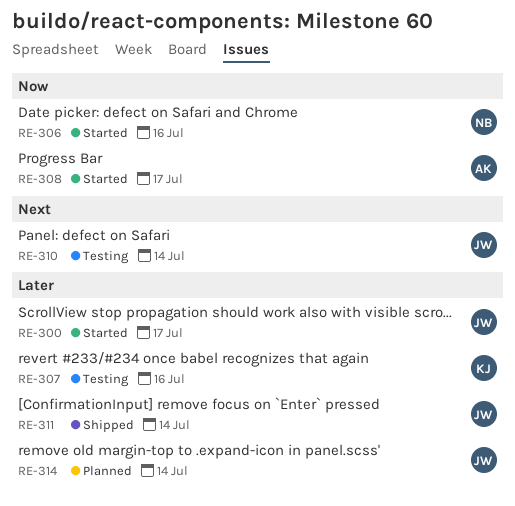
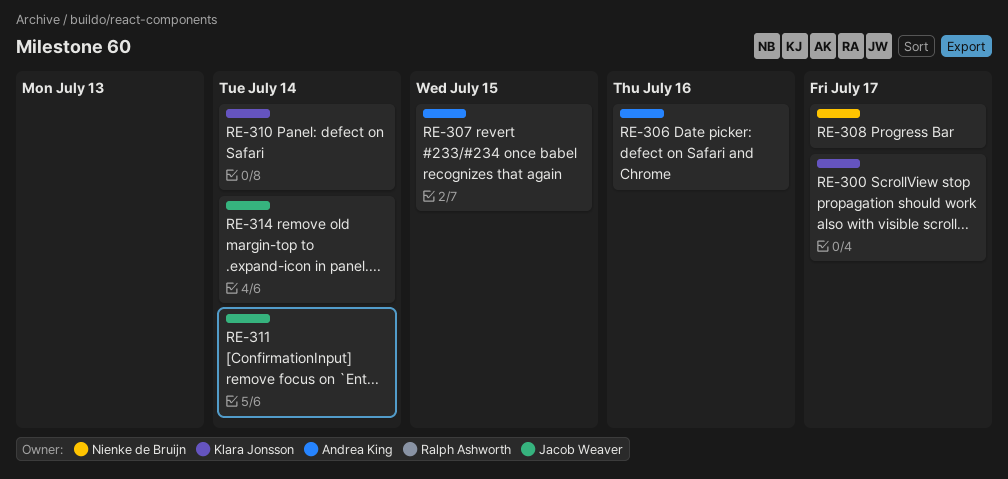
RE-300, owner: Jacob Weaver -> Klara Jonsson
RE-306, owner: Nienke de Bruijn -> Andrea King
RE-307, owner: Klara Jonsson -> Andrea King
RE-307, due: Jul 16 -> Jul 15
RE-308, owner: Andrea King -> Nienke de Bruijn
RE-310, owner: Jacob Weaver -> Klara Jonsson

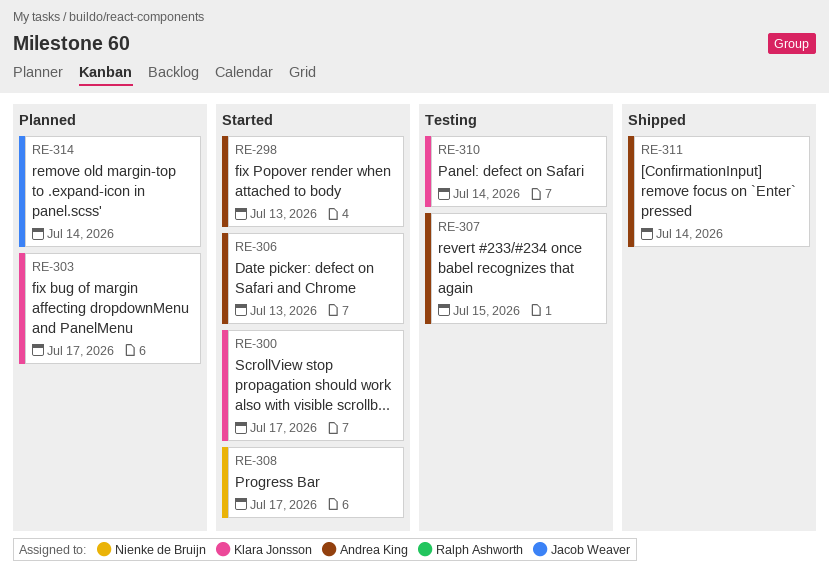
RE-298: none -> present
RE-303: none -> present
RE-306, due: Jul 16 -> Jul 13
RE-311, owner: Jacob Weaver -> Andrea King

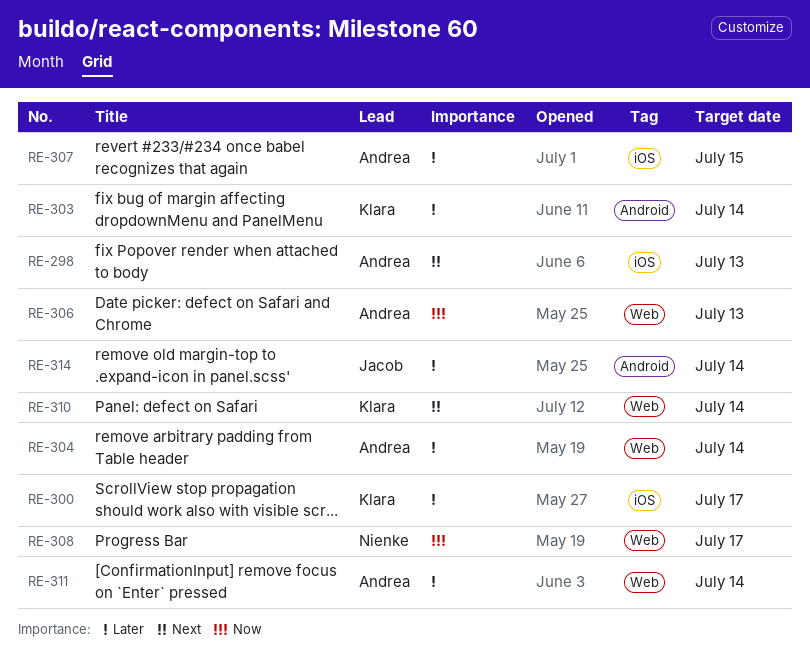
RE-303, due: Jul 17 -> Jul 14
RE-304: none -> present

